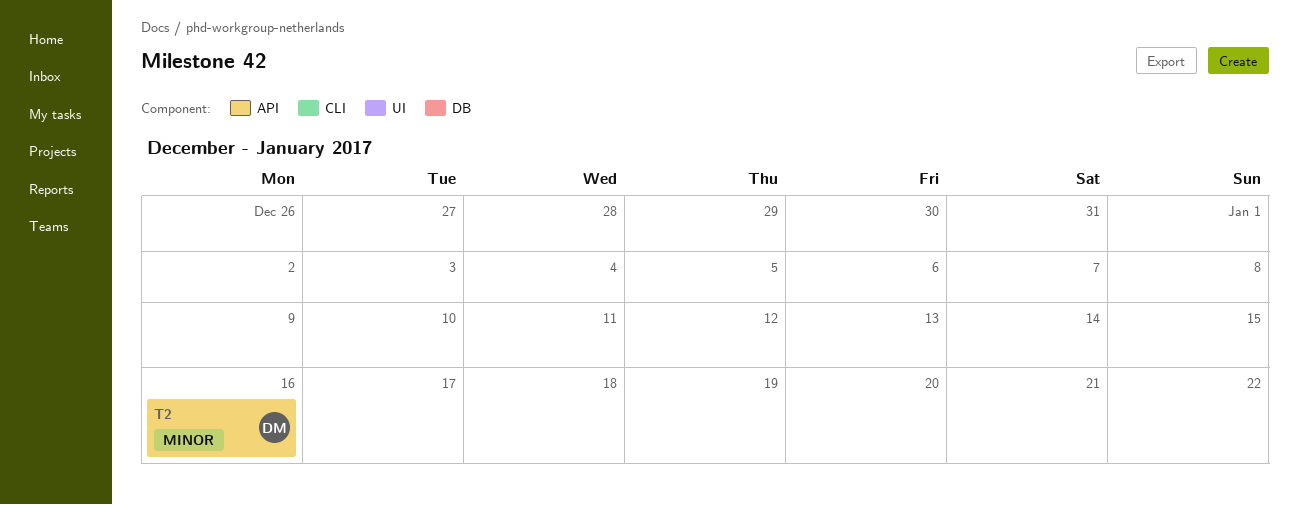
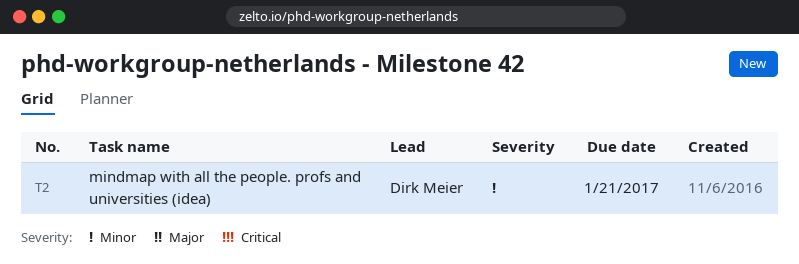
T2, due: Jan 16 -> Jan 21

